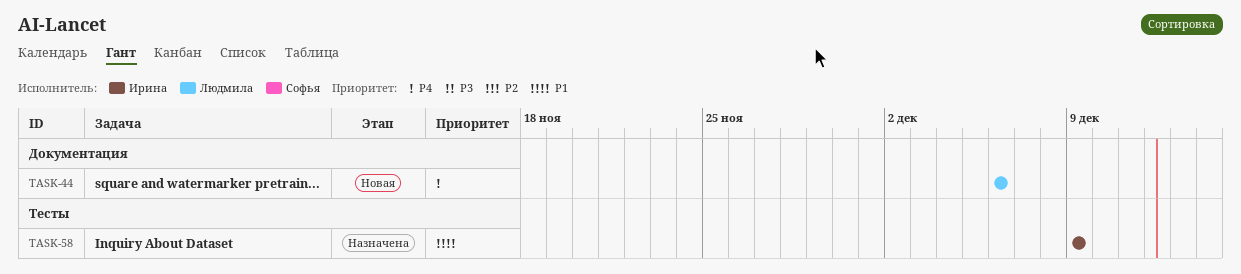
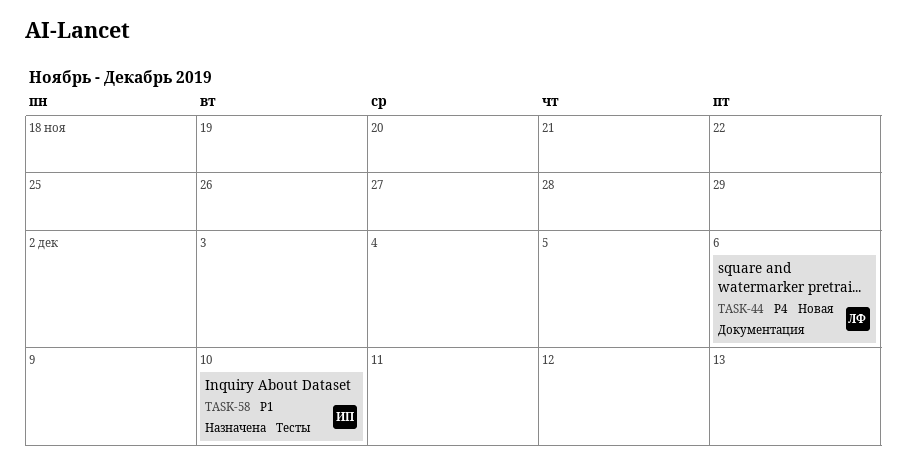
TASK-58, due: Dec 9 -> Dec 10

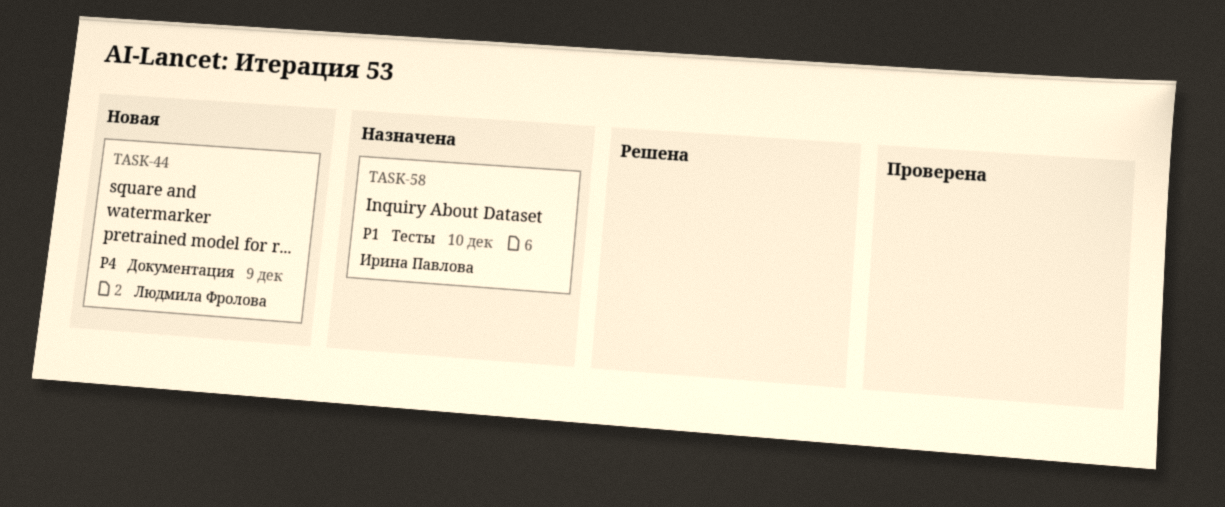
TASK-44, due: Dec 6 -> Dec 9

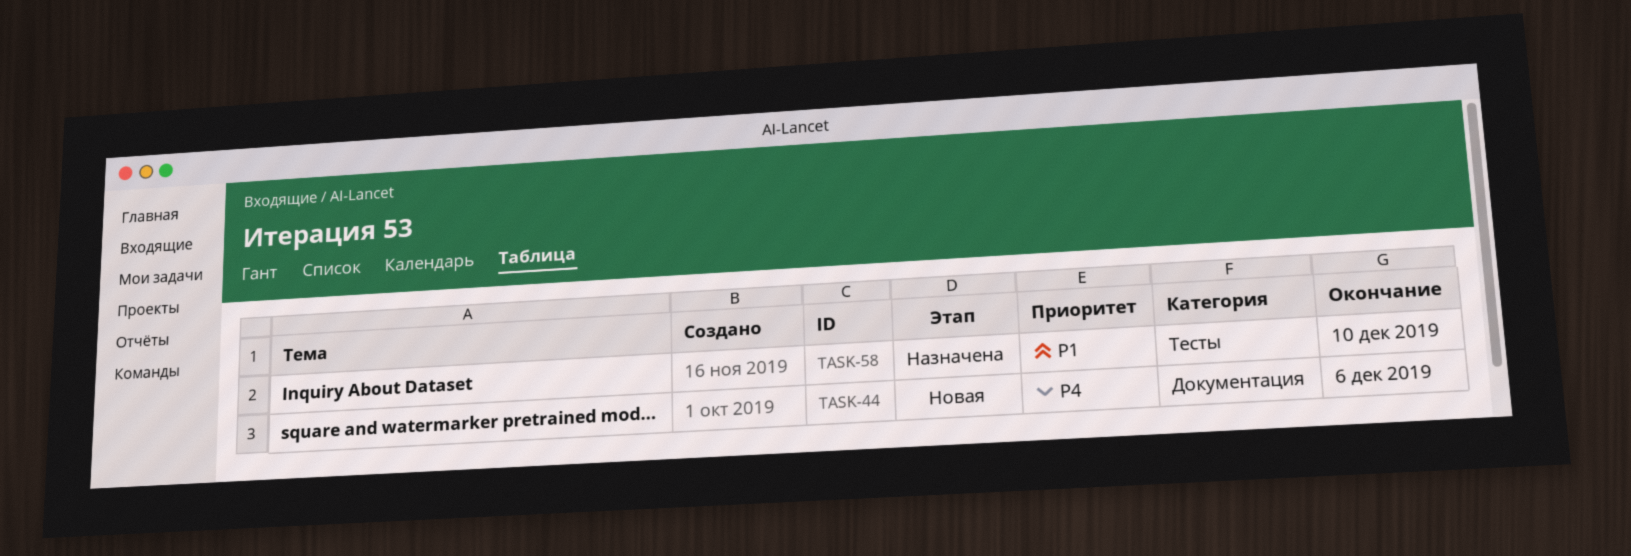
TASK-44, due: Dec 9 -> Dec 6

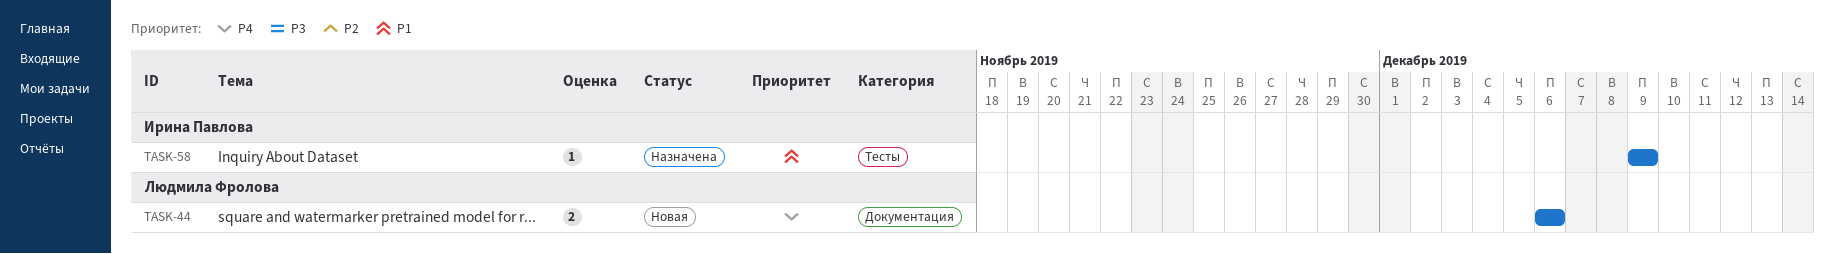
TASK-58, due: Dec 10 -> Dec 9

